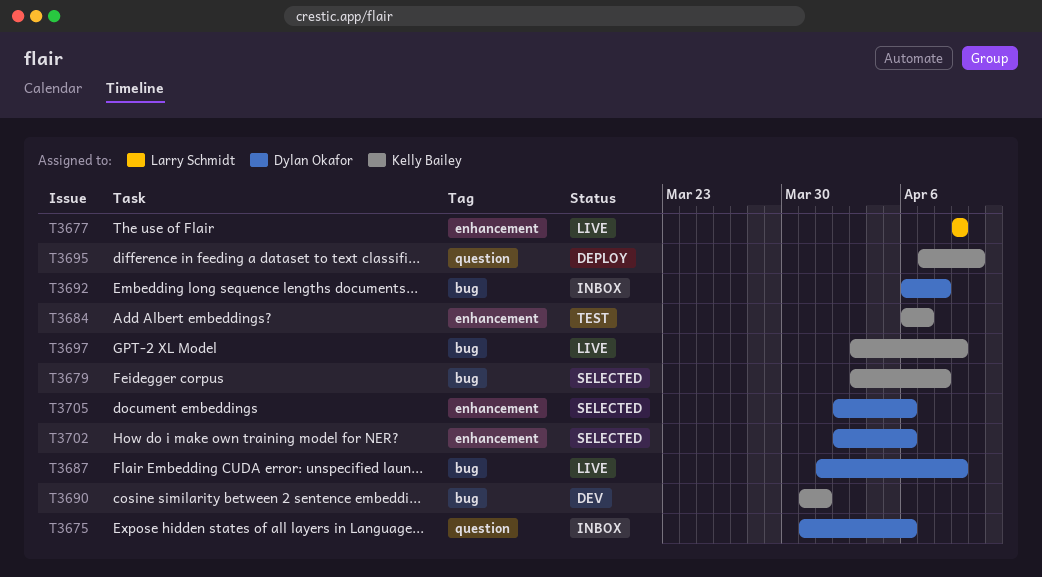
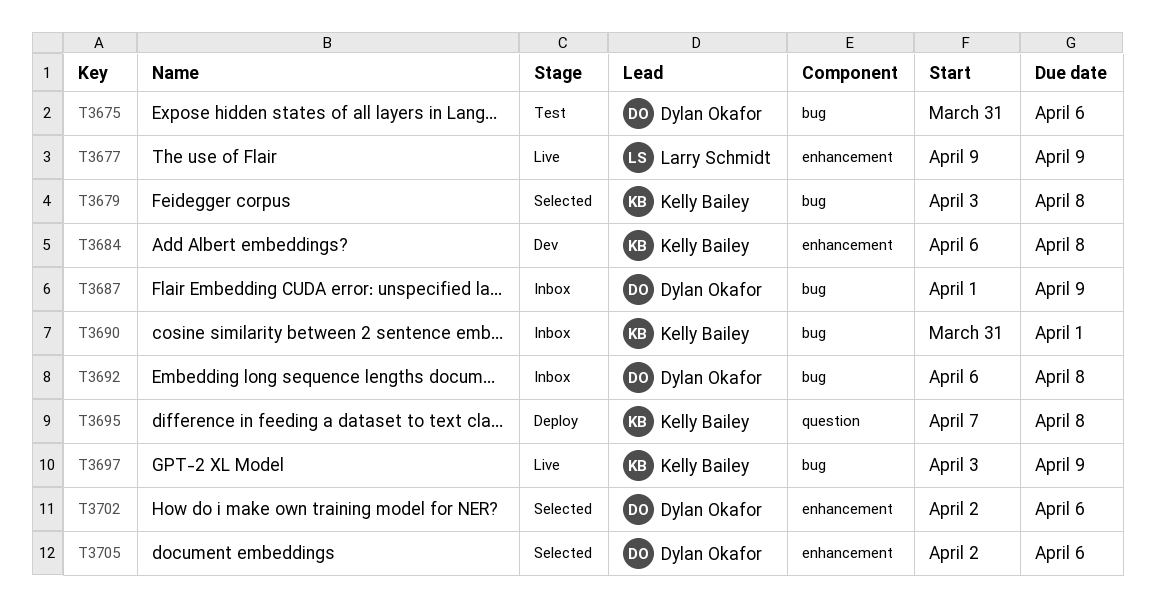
T3675, status: Inbox -> Test
T3675, label: question -> bug
T3684, status: Test -> Dev
T3684, due: Apr 7 -> Apr 8
T3687, status: Live -> Inbox
T3690, status: Dev -> Inbox
T3695, due: Apr 10 -> Apr 8

